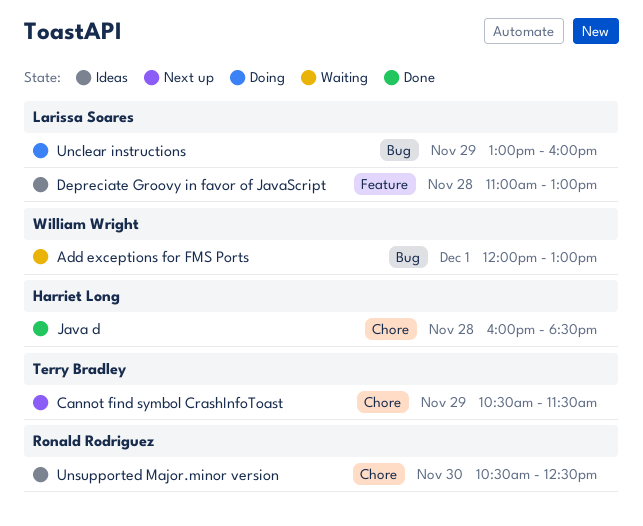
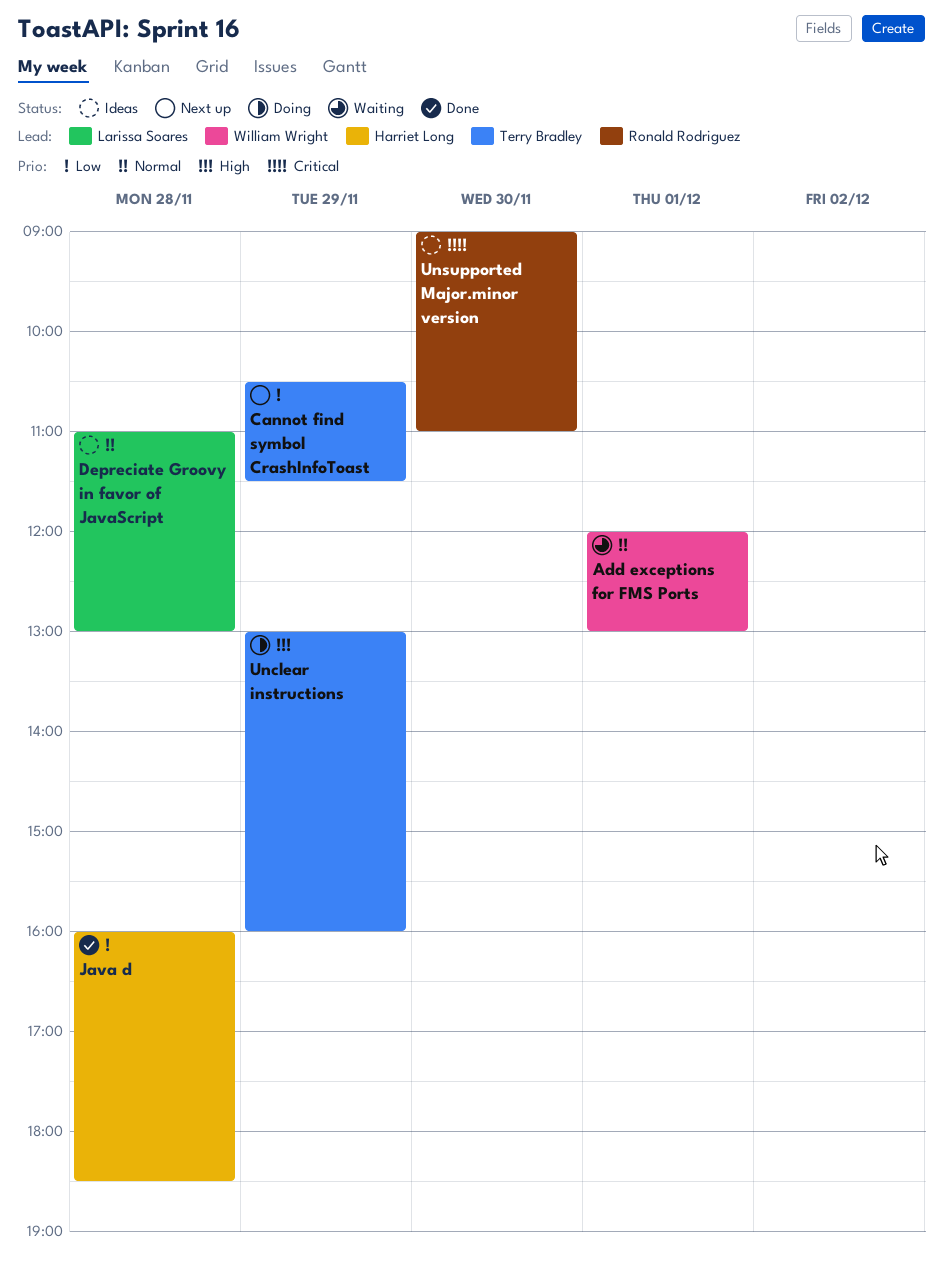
Unclear instructions, owner: Larissa Soares -> Terry Bradley
Unsupported Major.minor version, begins: 10:30 -> 09:00
Unsupported Major.minor version, ends: 12:30 -> 11:00

